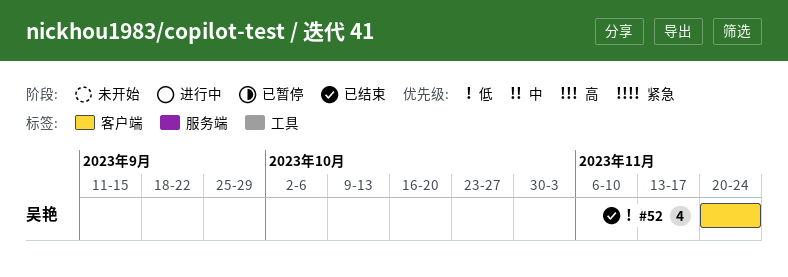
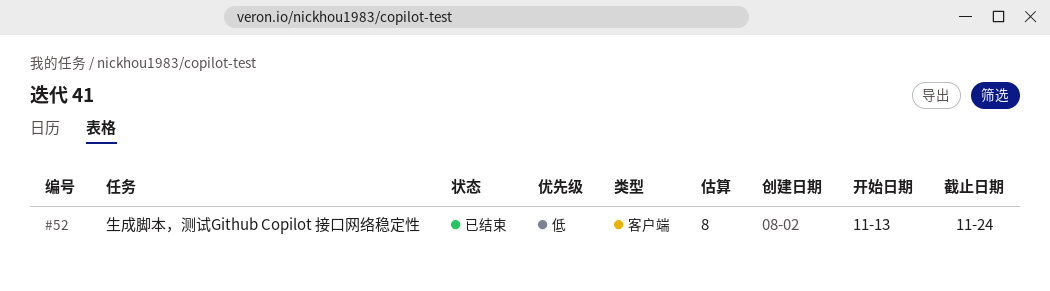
#52, estimate: 4 -> 8
#52, start: Nov 20 -> Nov 13

